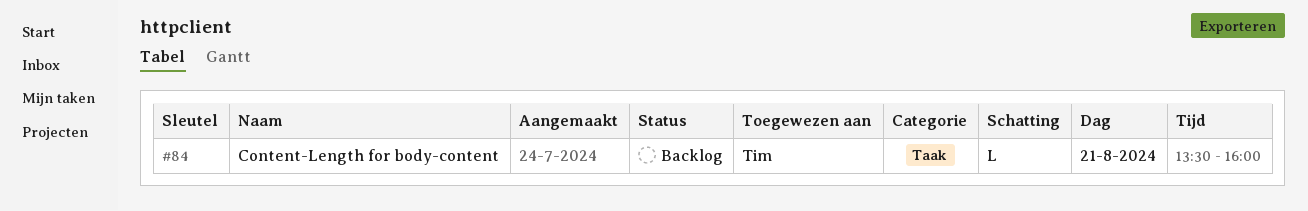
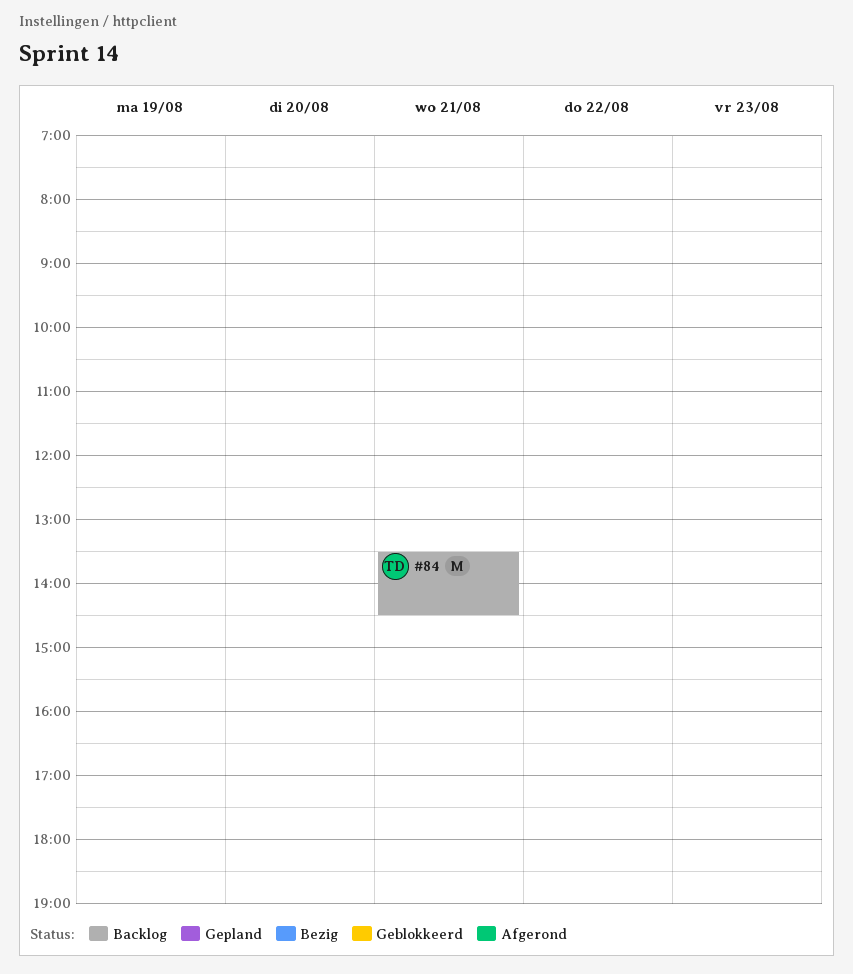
#84, estimate: L -> M
#84, ends: 16:00 -> 14:30

